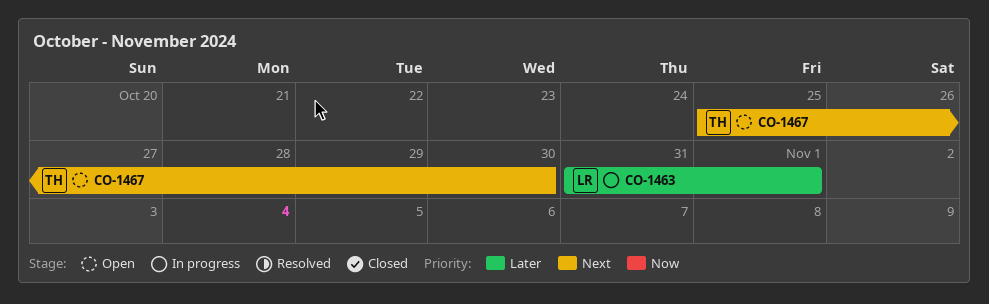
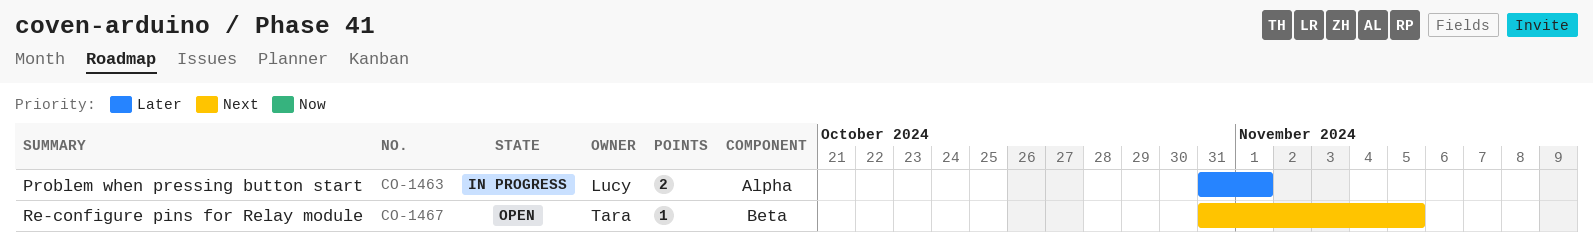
CO-1467, start: Oct 25 -> Oct 31
CO-1467, due: Oct 30 -> Nov 5

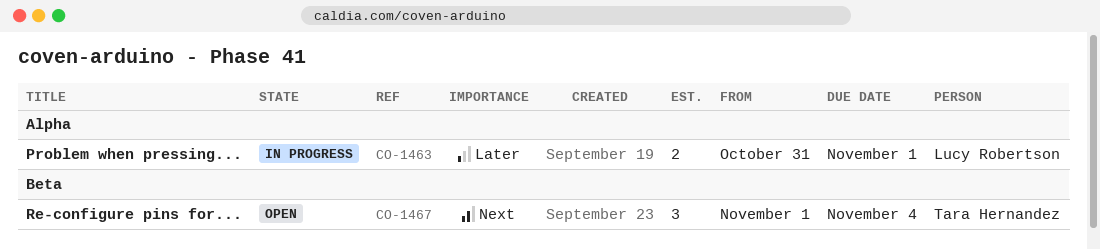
CO-1467, estimate: 1 -> 3
CO-1467, start: Oct 31 -> Nov 1
CO-1467, due: Nov 5 -> Nov 4

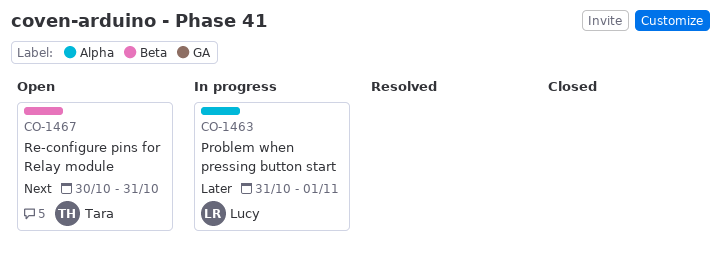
CO-1467, start: Nov 1 -> Oct 30
CO-1467, due: Nov 4 -> Oct 31

